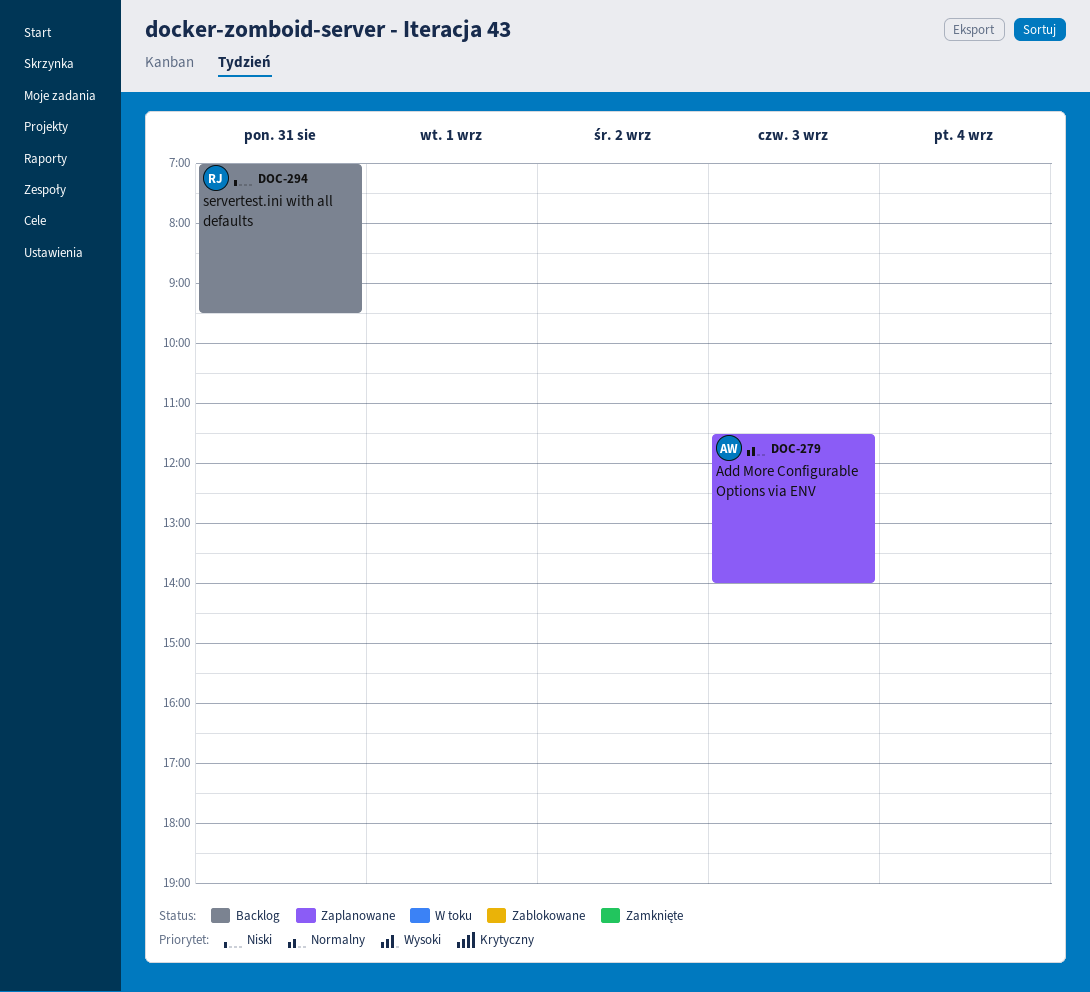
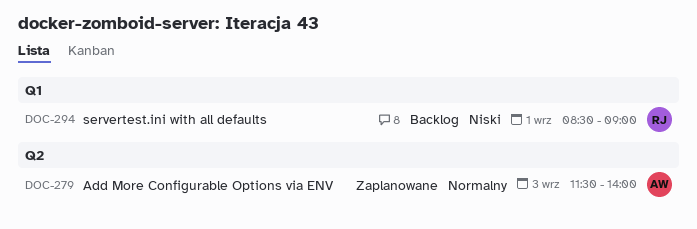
DOC-294, day: Aug 31 -> Sep 1
DOC-294, begins: 07:00 -> 08:30
DOC-294, ends: 09:30 -> 09:00

